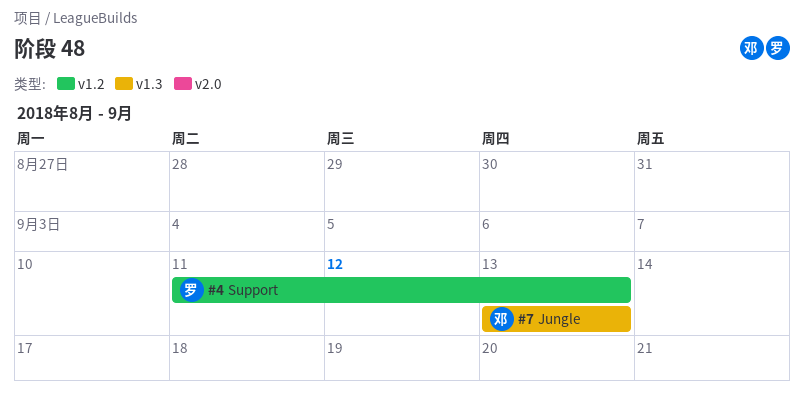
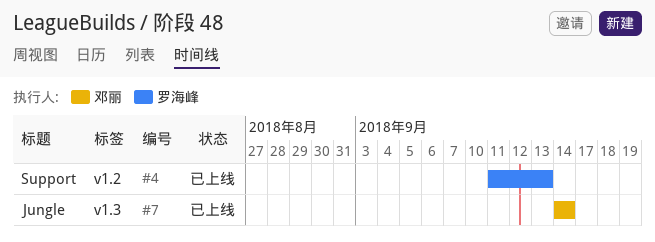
#7, start: Sep 13 -> Sep 14
#7, due: Sep 13 -> Sep 14

